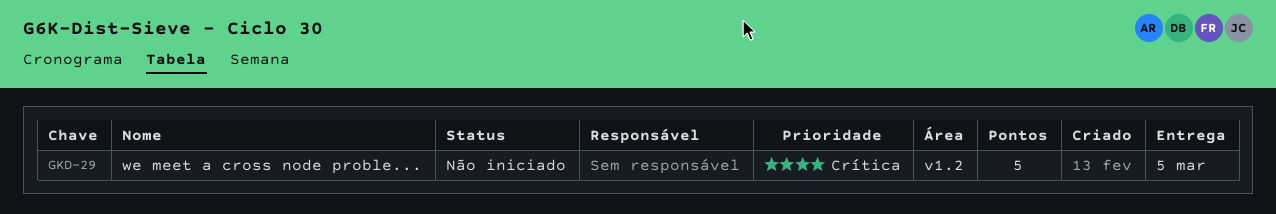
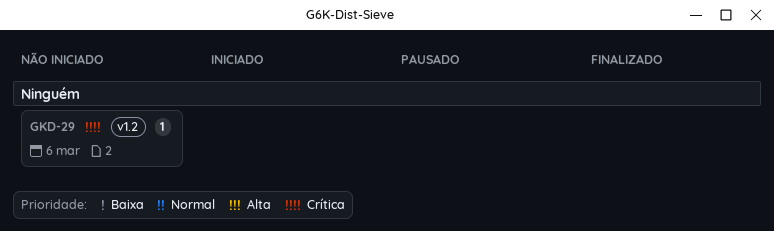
GKD-29, estimate: 5 -> 1
GKD-29, due: Mar 5 -> Mar 6

